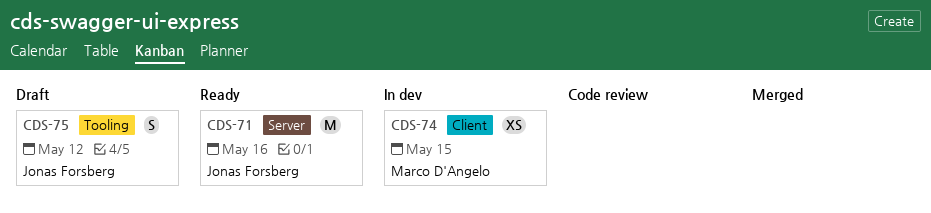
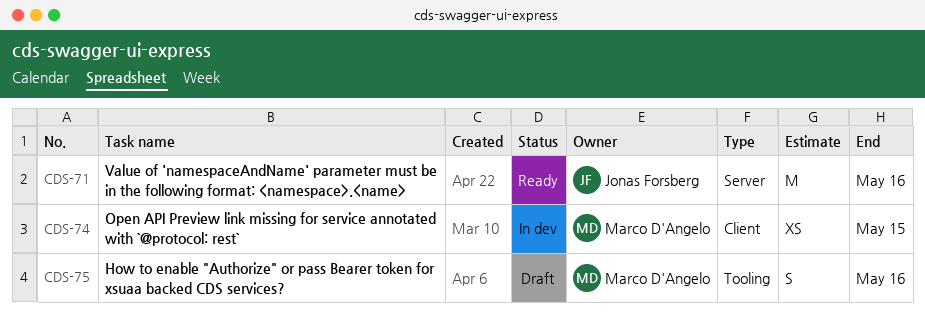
CDS-75, owner: Jonas Forsberg -> Marco D'Angelo
CDS-75, due: May 12 -> May 16

